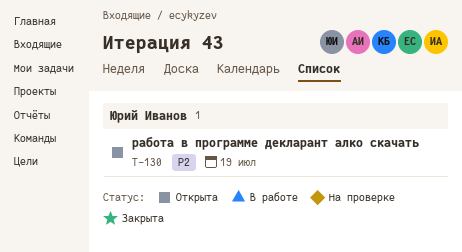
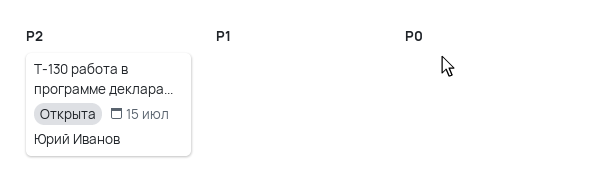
T-130, due: Jul 19 -> Jul 15

